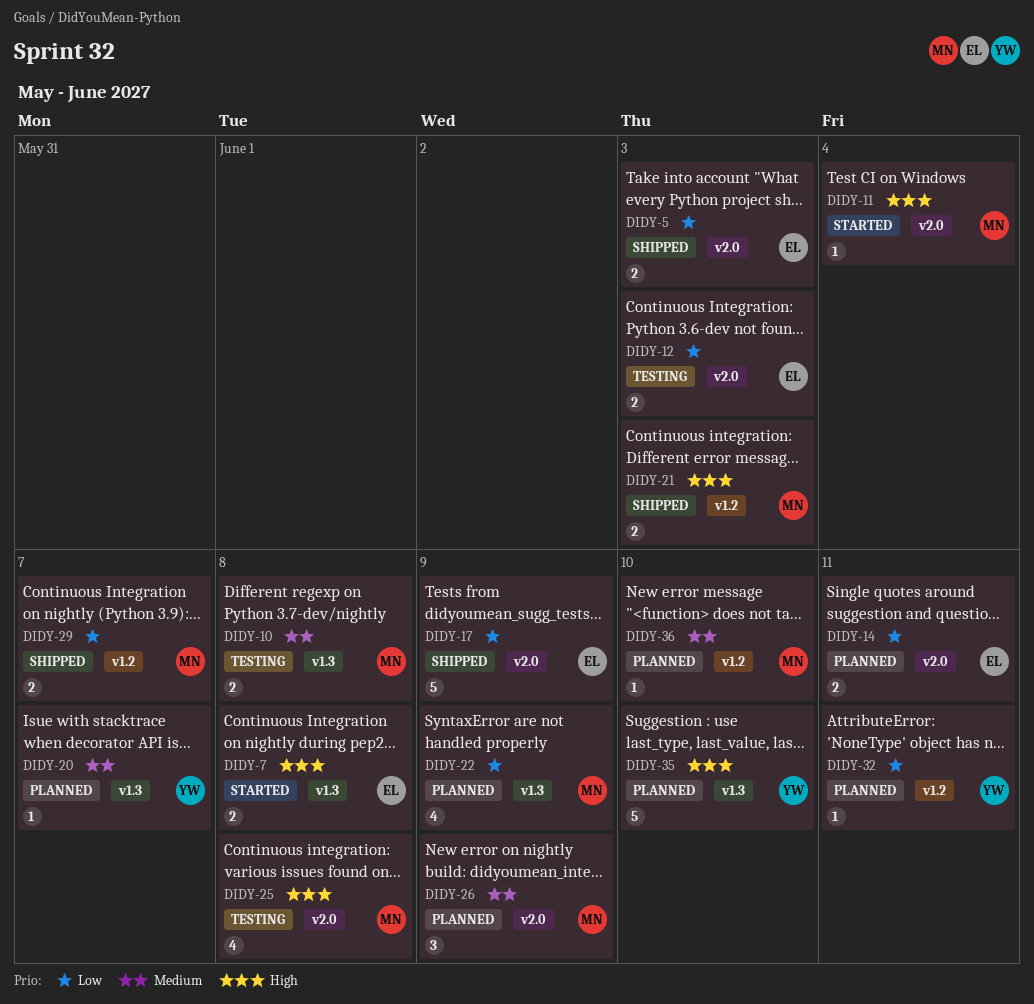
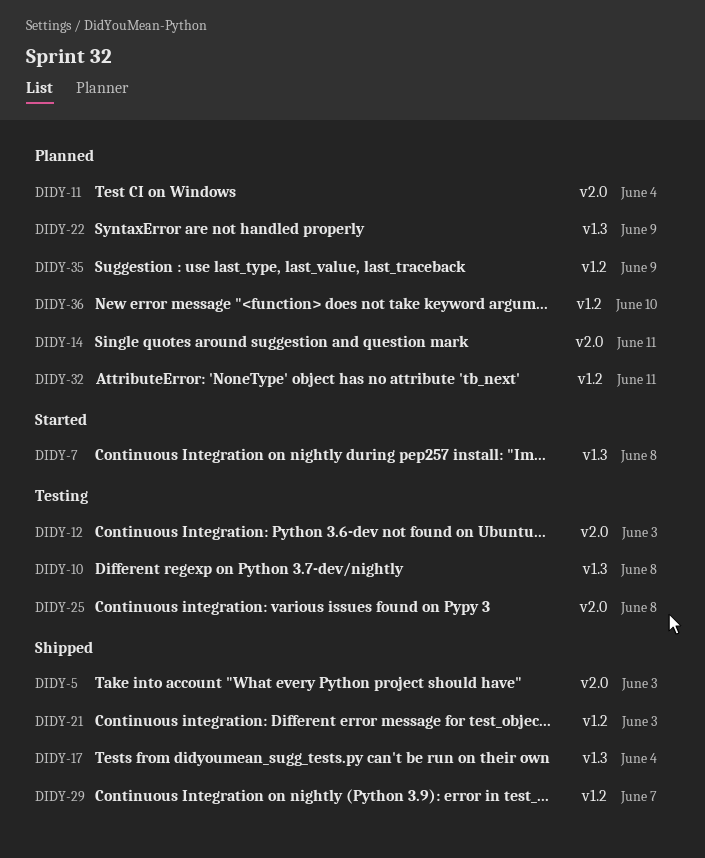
DIDY-11, status: Started -> Planned
DIDY-17, label: v2.0 -> v1.3
DIDY-17, due: Jun 9 -> Jun 4
DIDY-20: present -> none
DIDY-26: present -> none
DIDY-35, label: v1.3 -> v1.2
DIDY-35, due: Jun 10 -> Jun 9

